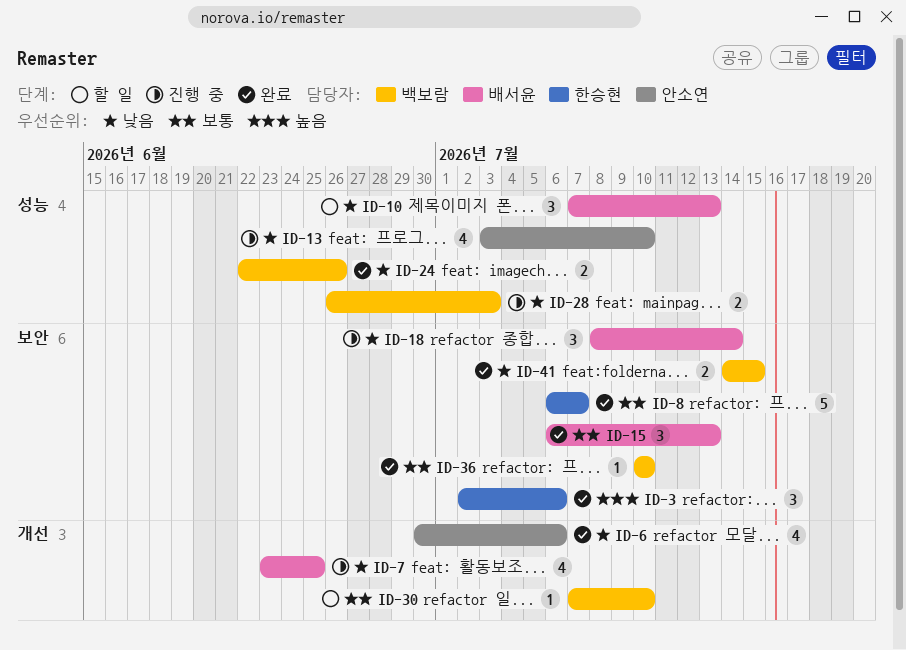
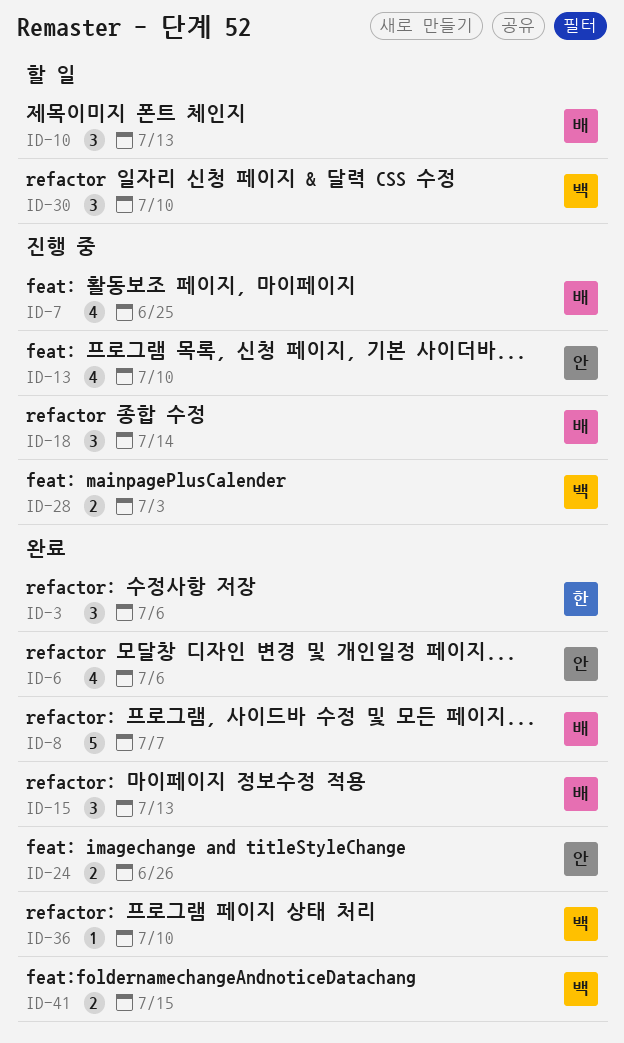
ID-8, owner: 한승현 -> 배서윤
ID-24, owner: 백보람 -> 안소연
ID-30, estimate: 1 -> 3

